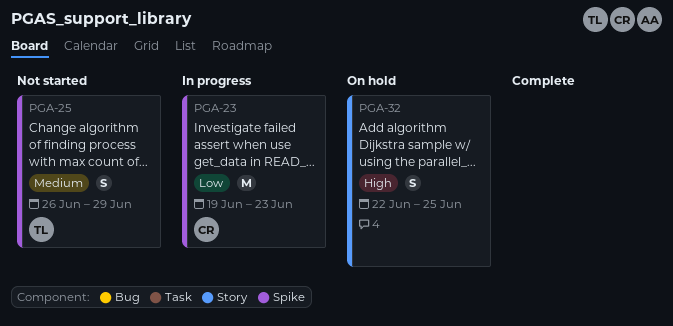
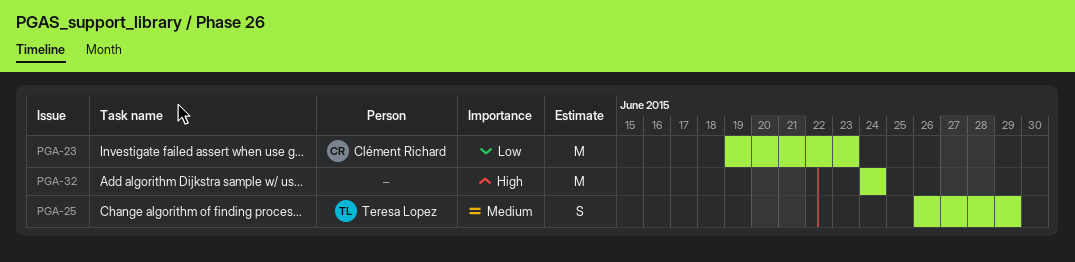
PGA-32, estimate: S -> M
PGA-32, start: Jun 22 -> Jun 24
PGA-32, due: Jun 25 -> Jun 24

